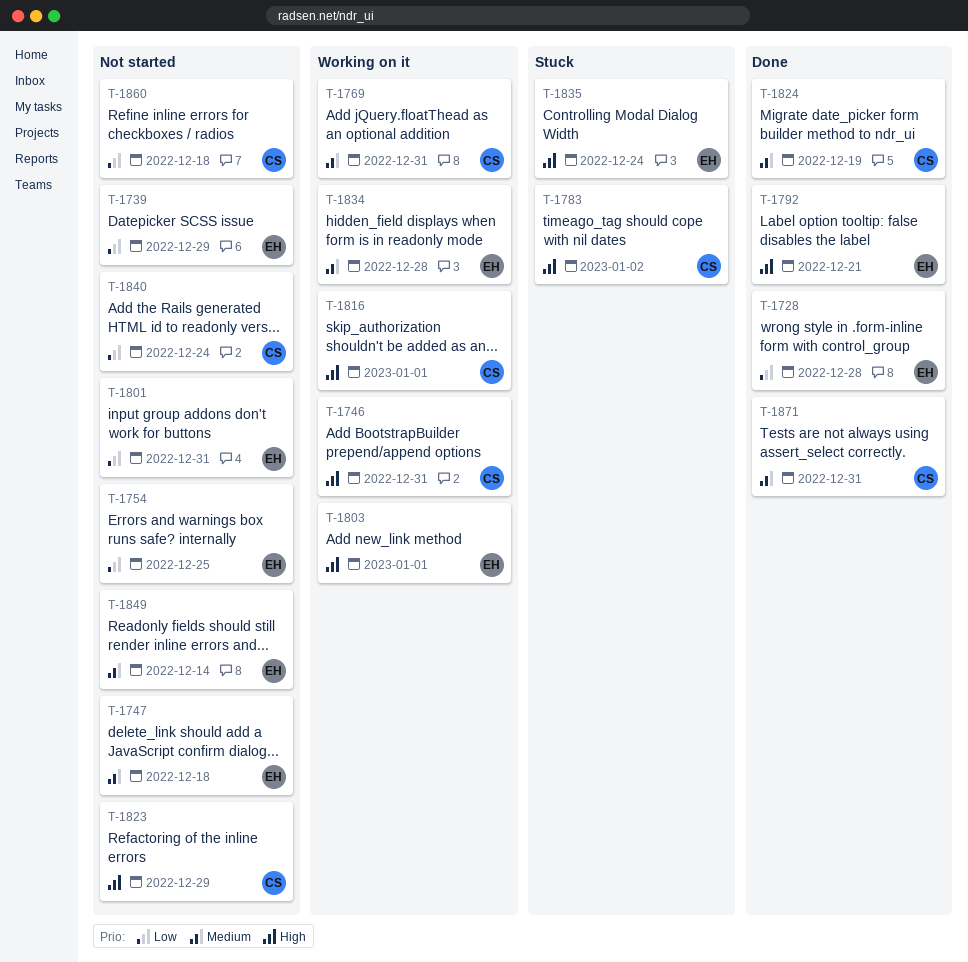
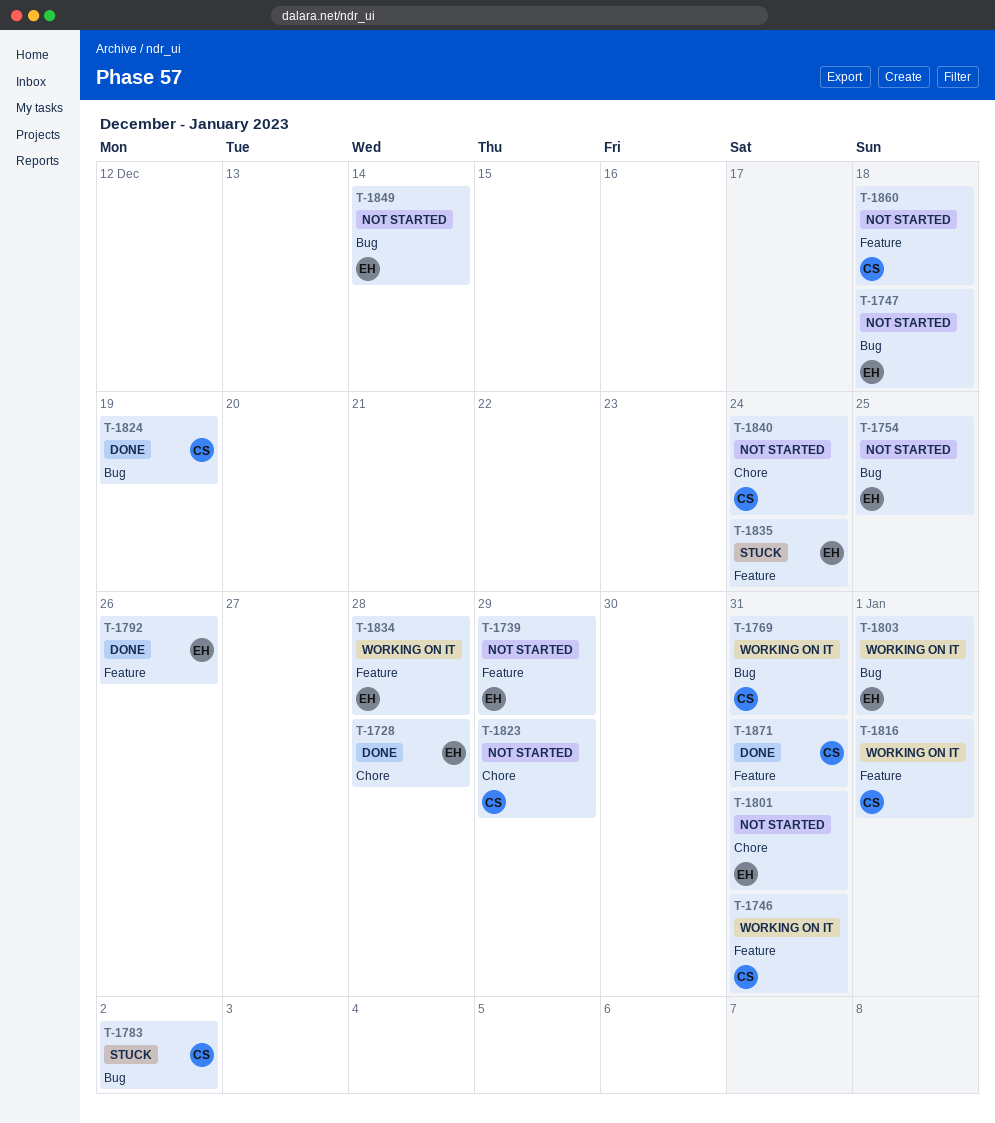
T-1792, due: Dec 21 -> Dec 26

